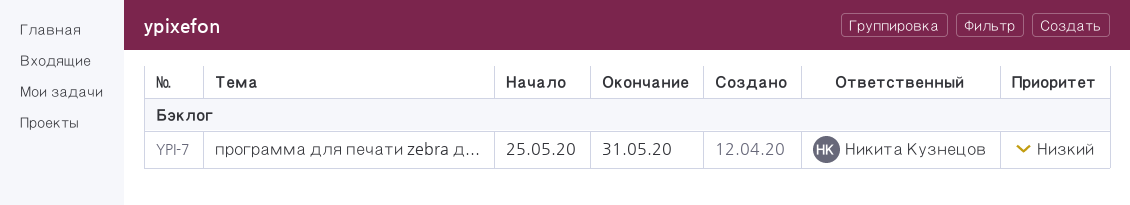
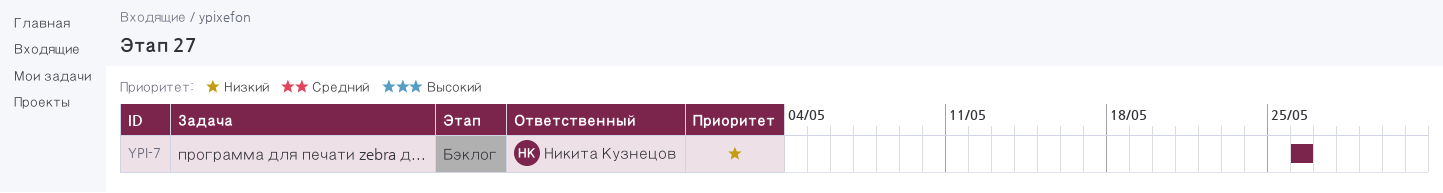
YPI-7, start: May 25 -> May 26
YPI-7, due: May 31 -> May 26

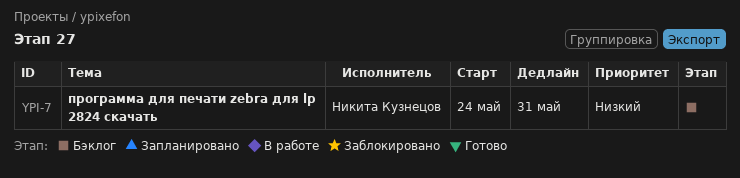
YPI-7, start: May 26 -> May 24
YPI-7, due: May 26 -> May 31

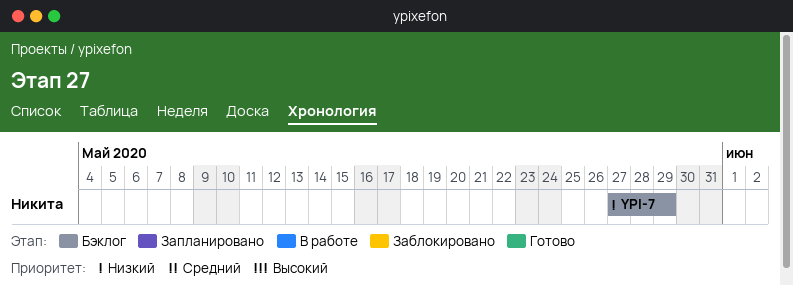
YPI-7, start: May 24 -> May 27
YPI-7, due: May 31 -> May 29

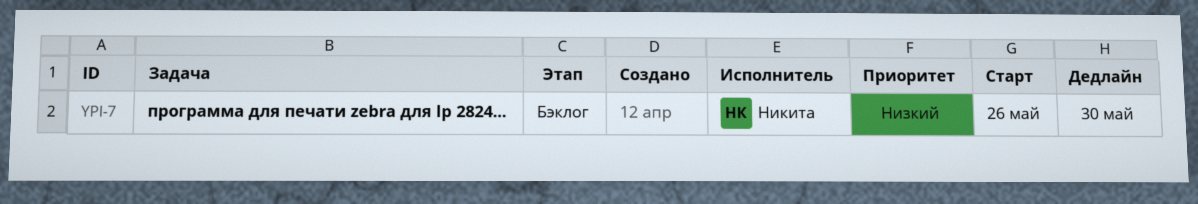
YPI-7, start: May 27 -> May 26
YPI-7, due: May 29 -> May 30

